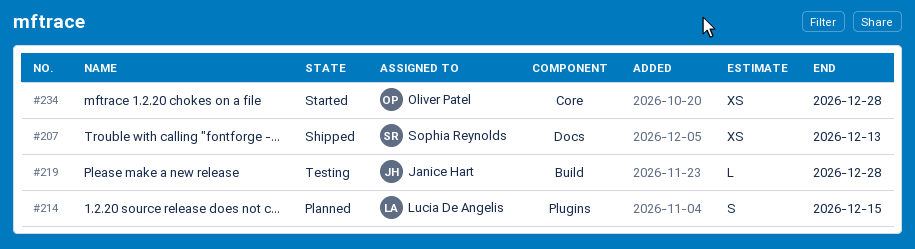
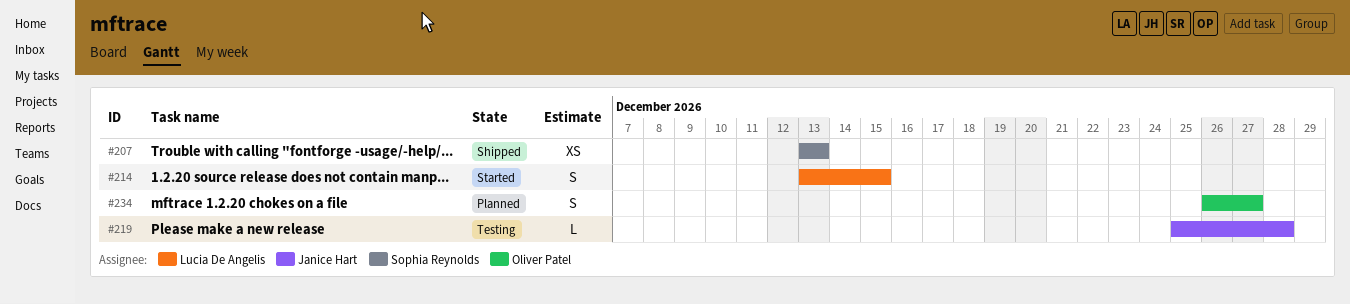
#214, status: Planned -> Started
#234, status: Started -> Planned
#234, estimate: XS -> S
#234, due: Dec 28 -> Dec 27

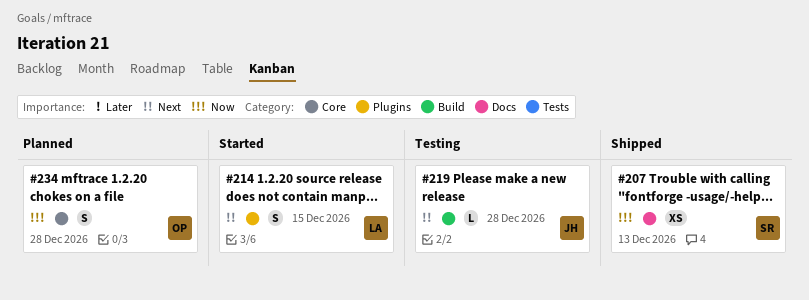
#234, due: Dec 27 -> Dec 28

